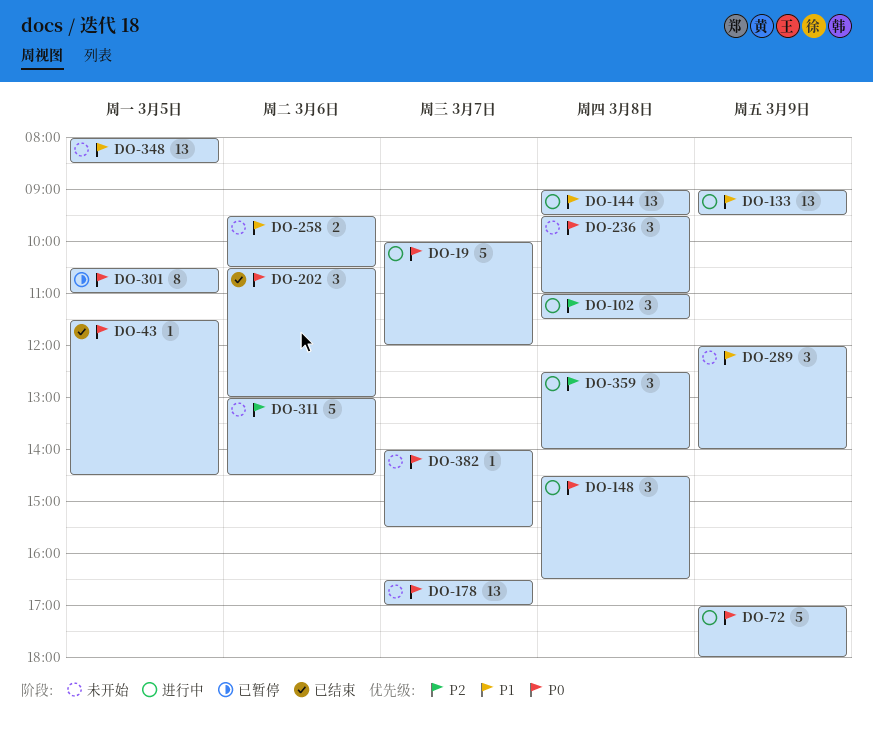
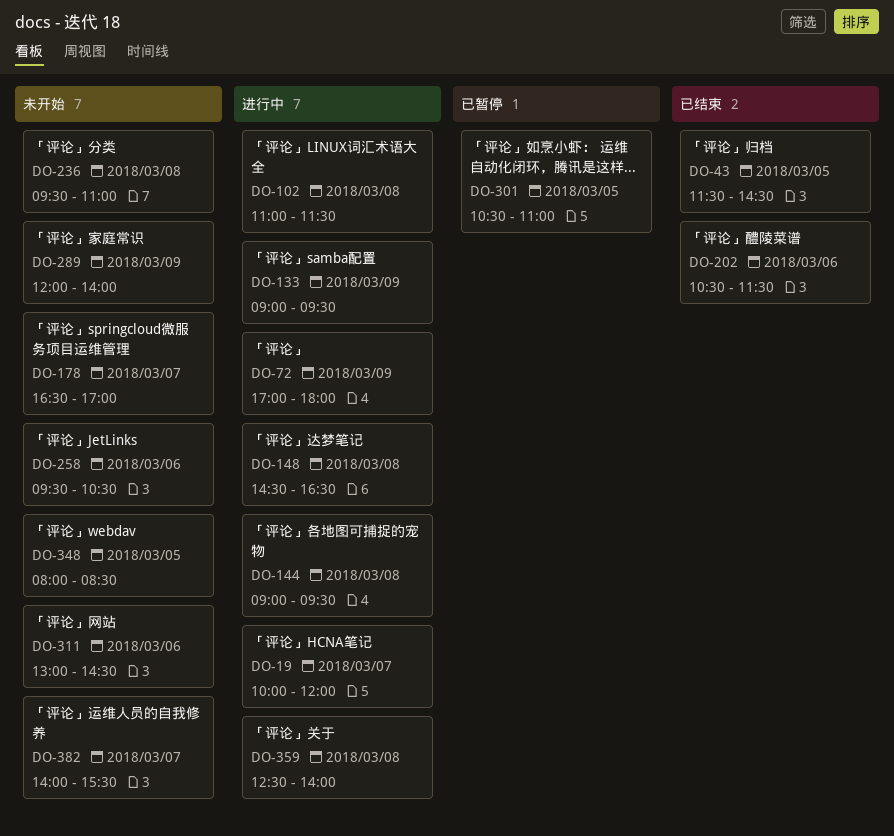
DO-202, ends: 13:00 -> 11:30

